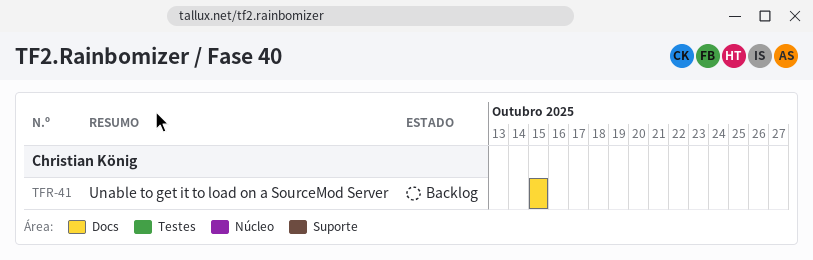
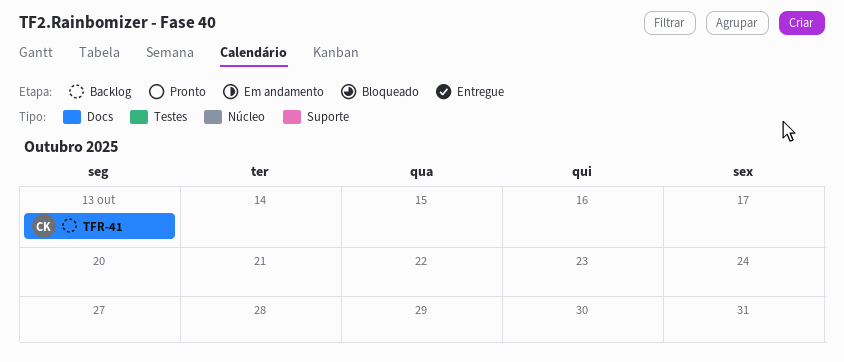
TFR-41, start: Oct 15 -> Oct 13
TFR-41, due: Oct 15 -> Oct 13

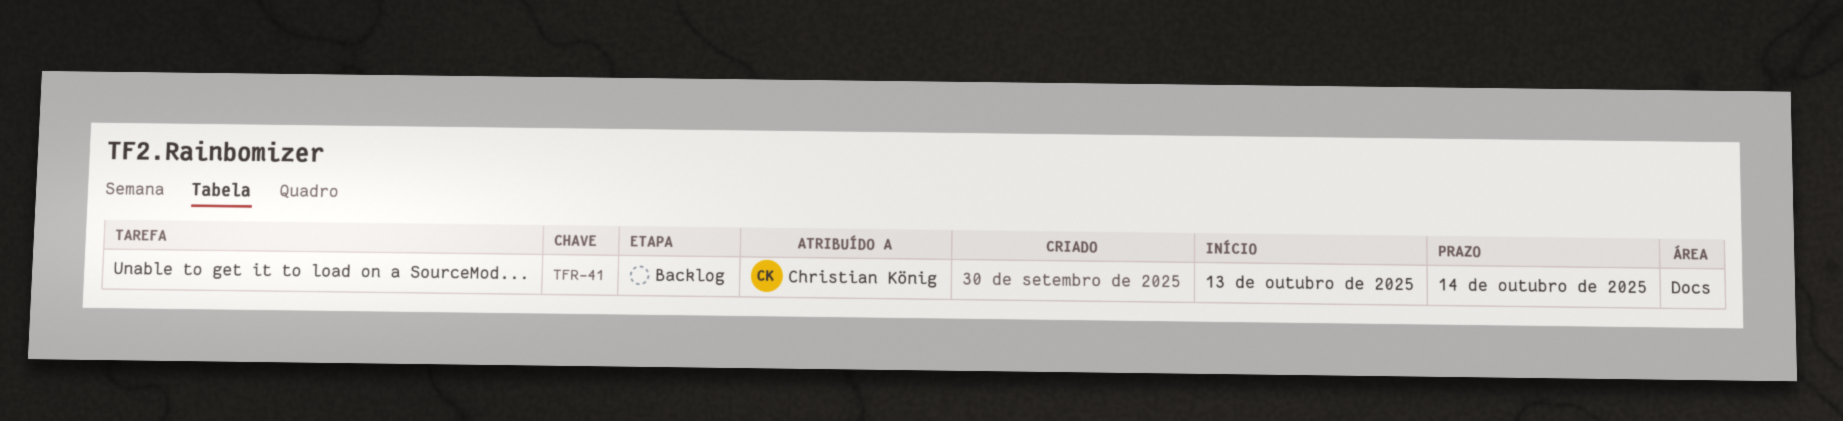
TFR-41, due: Oct 13 -> Oct 14

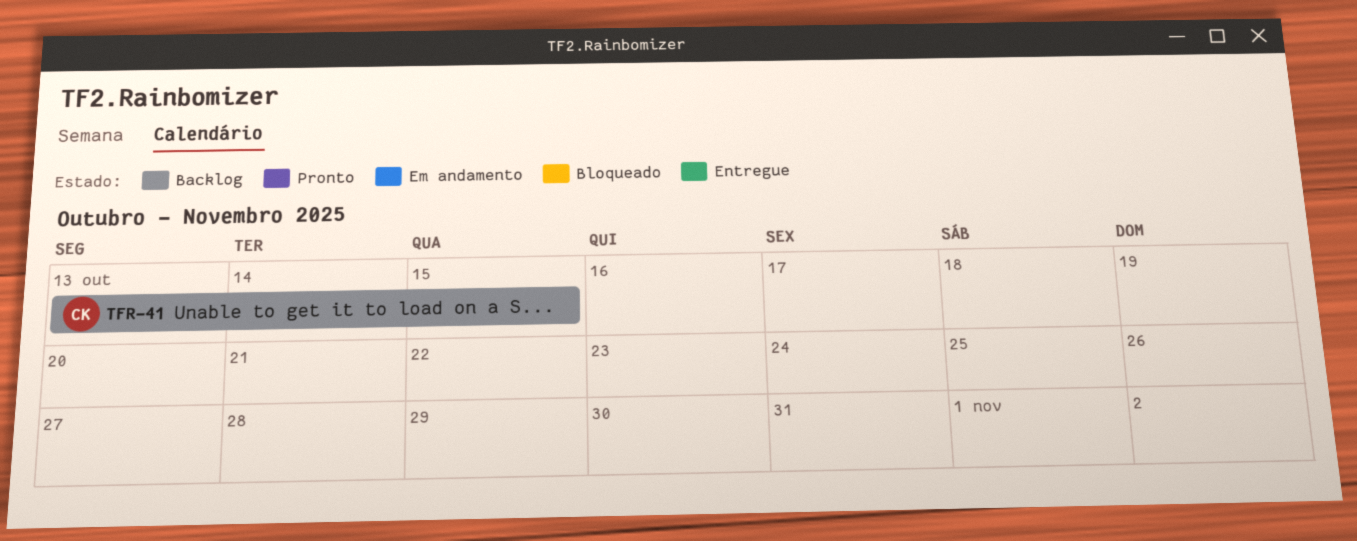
TFR-41, due: Oct 14 -> Oct 15

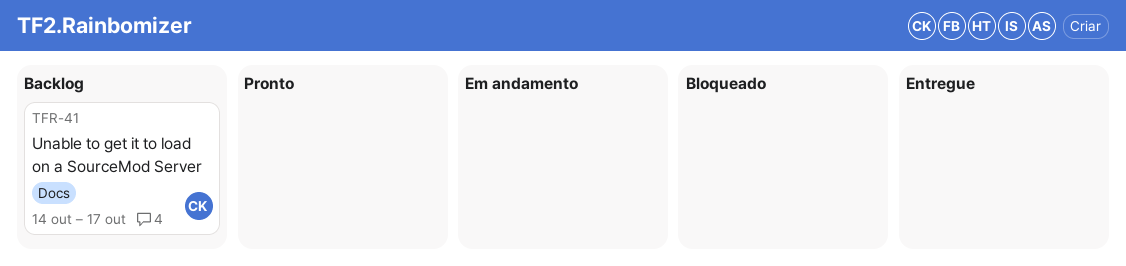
TFR-41, start: Oct 13 -> Oct 14
TFR-41, due: Oct 15 -> Oct 17

